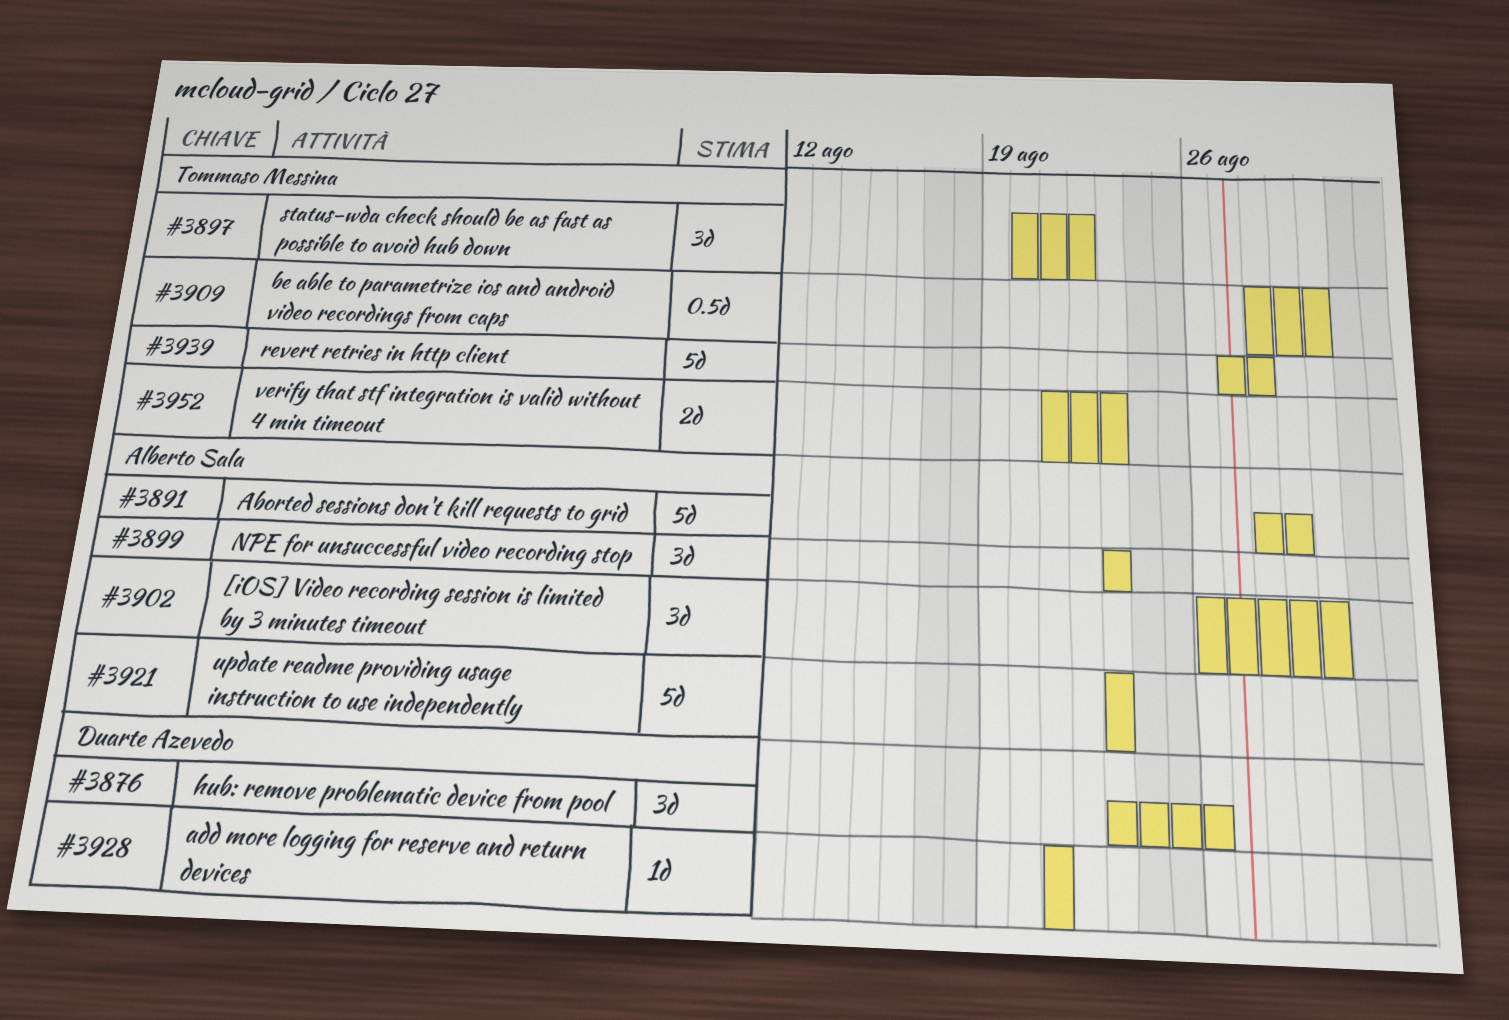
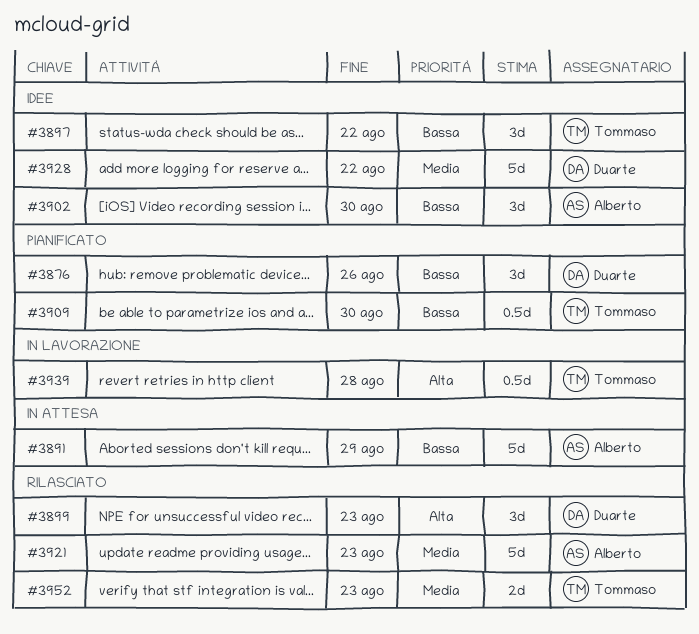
#3899, owner: Alberto Sala -> Duarte Azevedo
#3928, estimate: 1d -> 5d
#3928, due: Aug 21 -> Aug 22
#3939, estimate: 5d -> 0.5d

